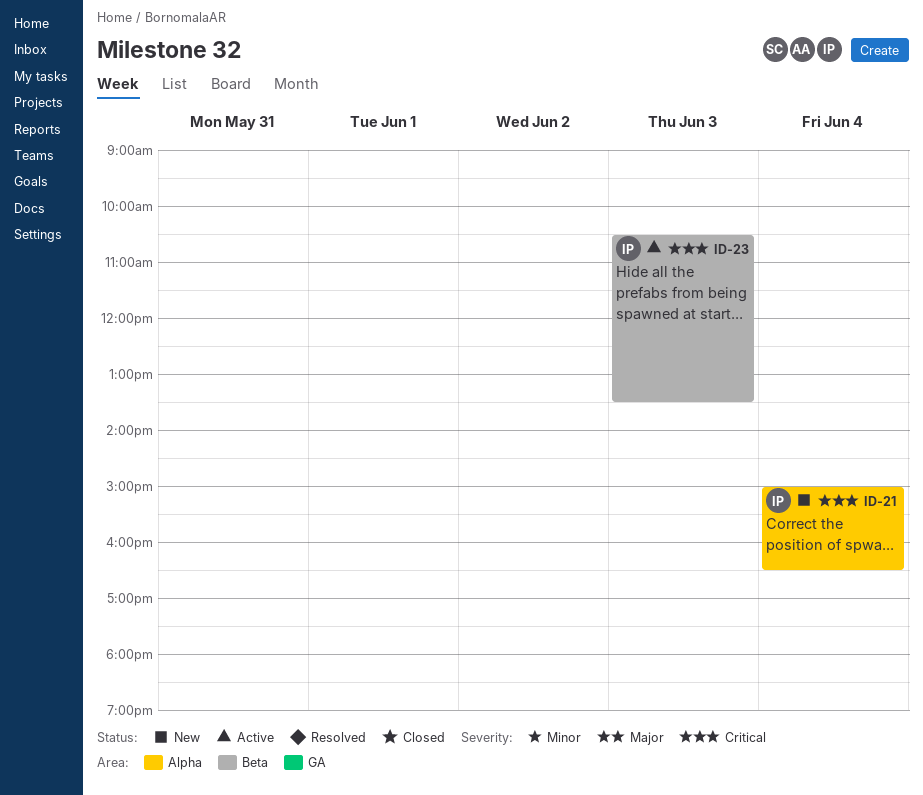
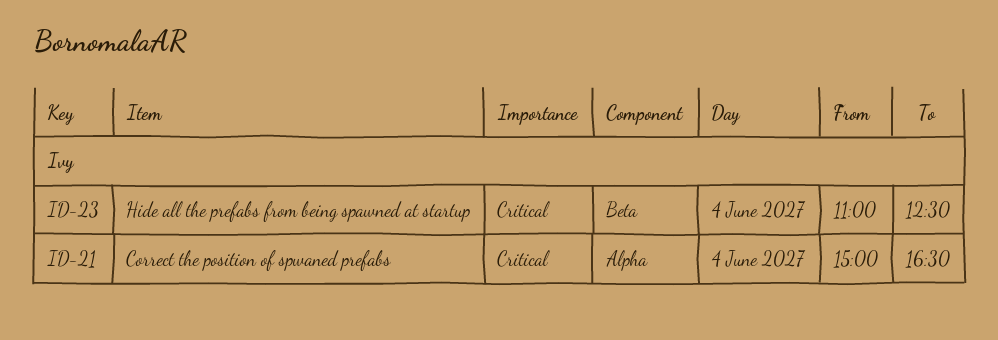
ID-23, day: Jun 3 -> Jun 4
ID-23, begins: 10:30 -> 11:00
ID-23, ends: 13:30 -> 12:30

